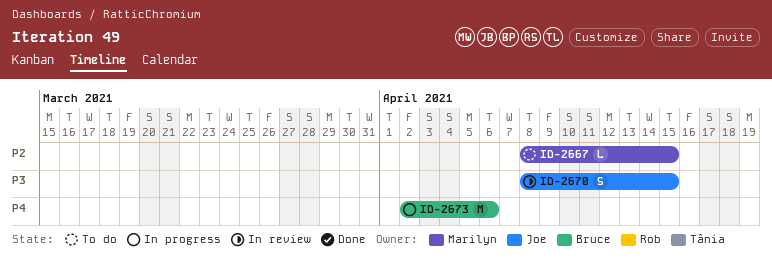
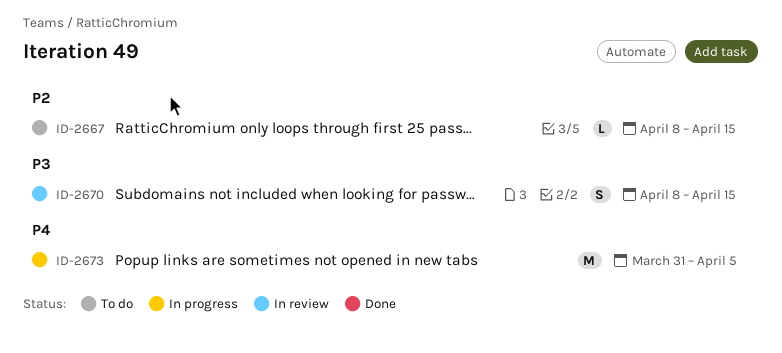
ID-2673, start: Apr 2 -> Mar 31
ID-2673, due: Apr 6 -> Apr 5

